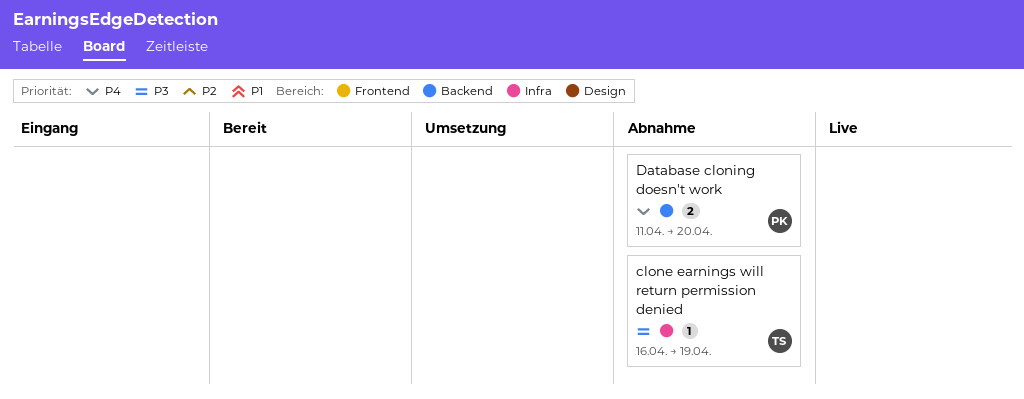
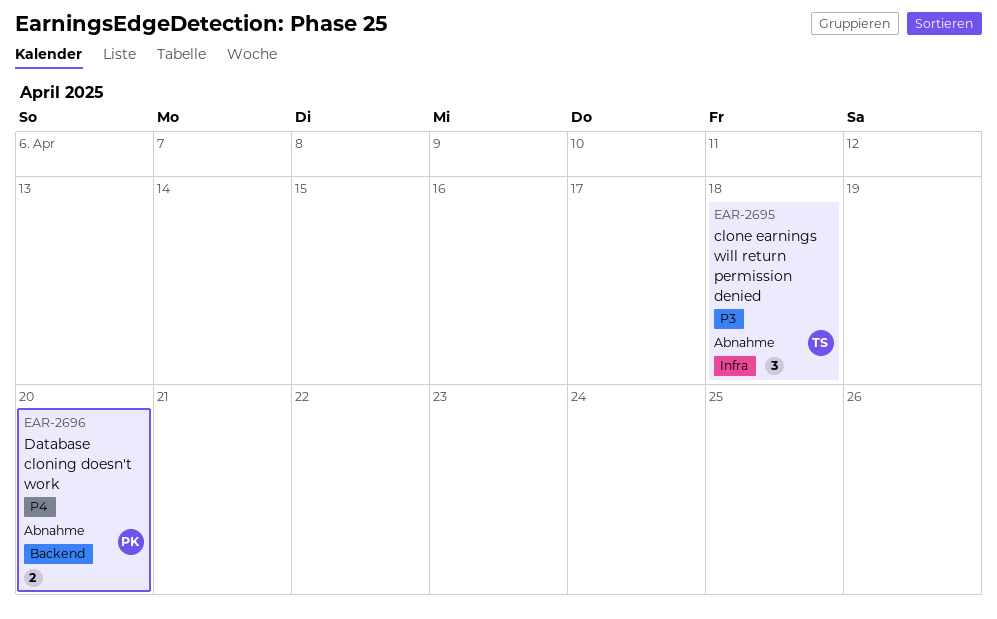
clone earnings will return permission denied, estimate: 1 -> 3
clone earnings will return permission denied, due: Apr 19 -> Apr 18

